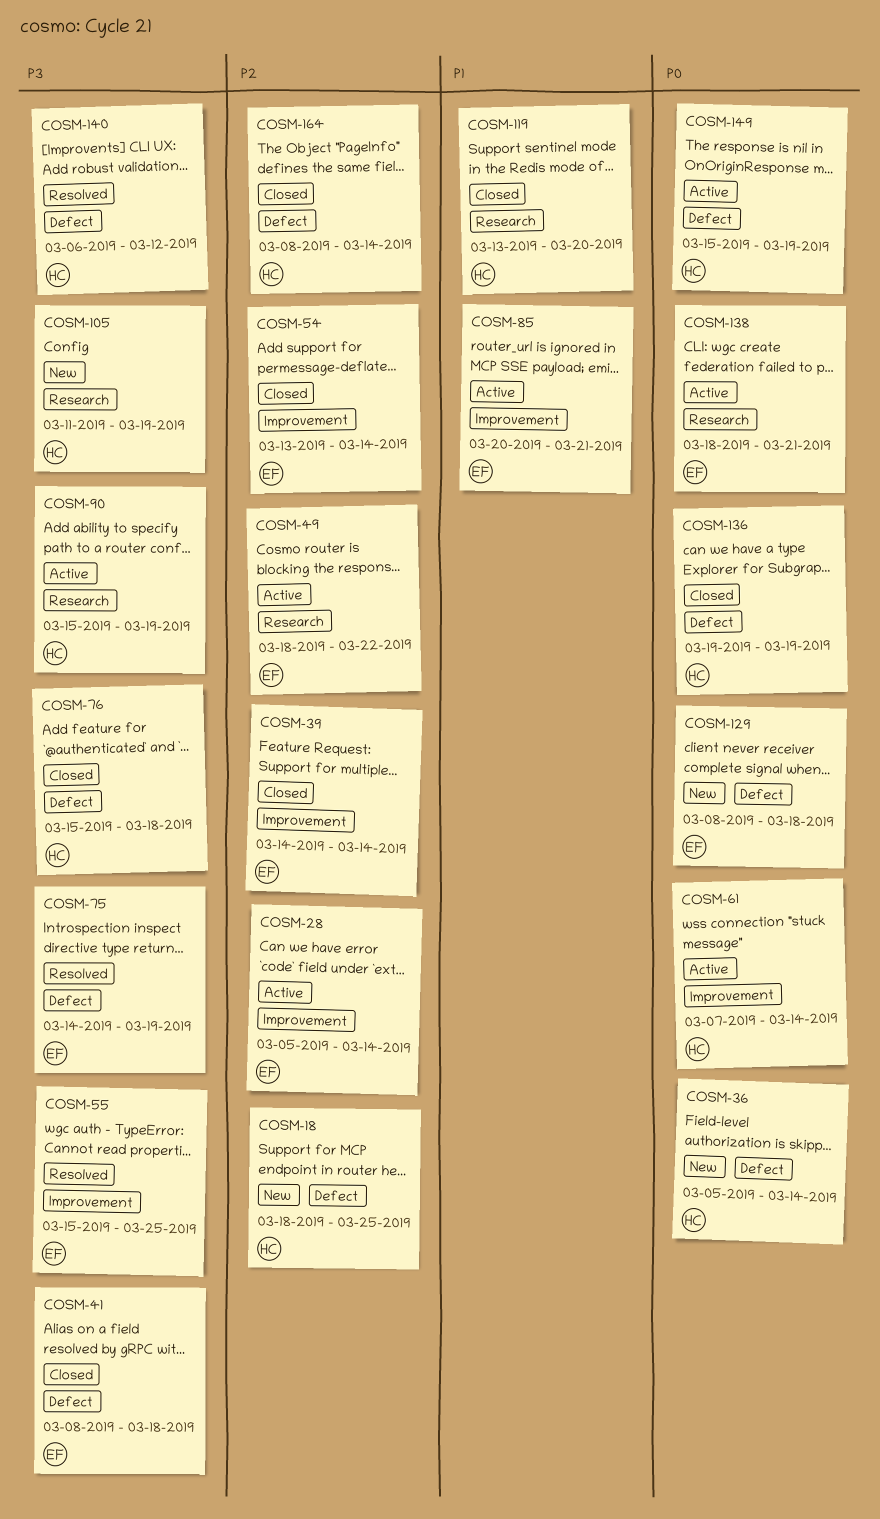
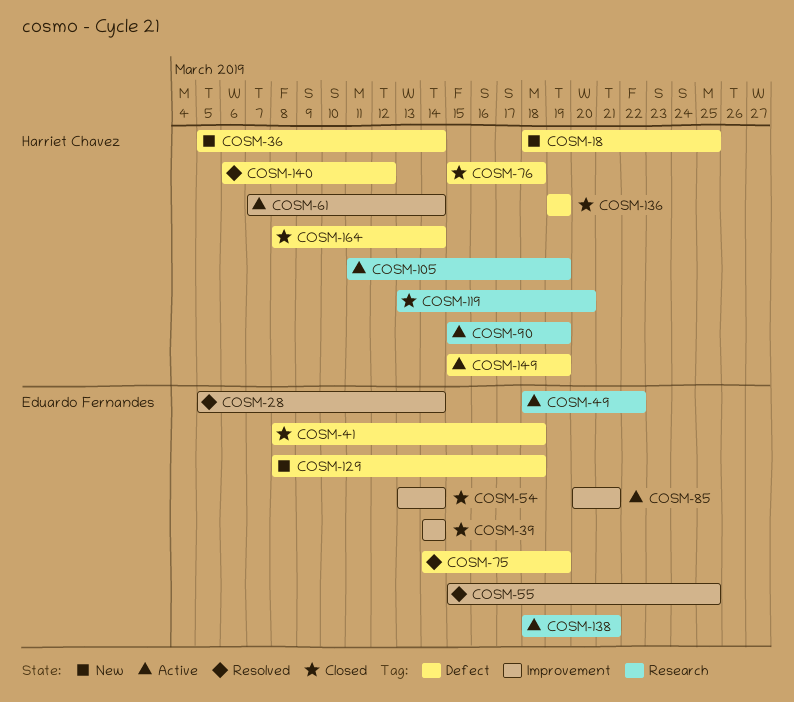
COSM-28, status: Active -> Resolved
COSM-105, status: New -> Active

